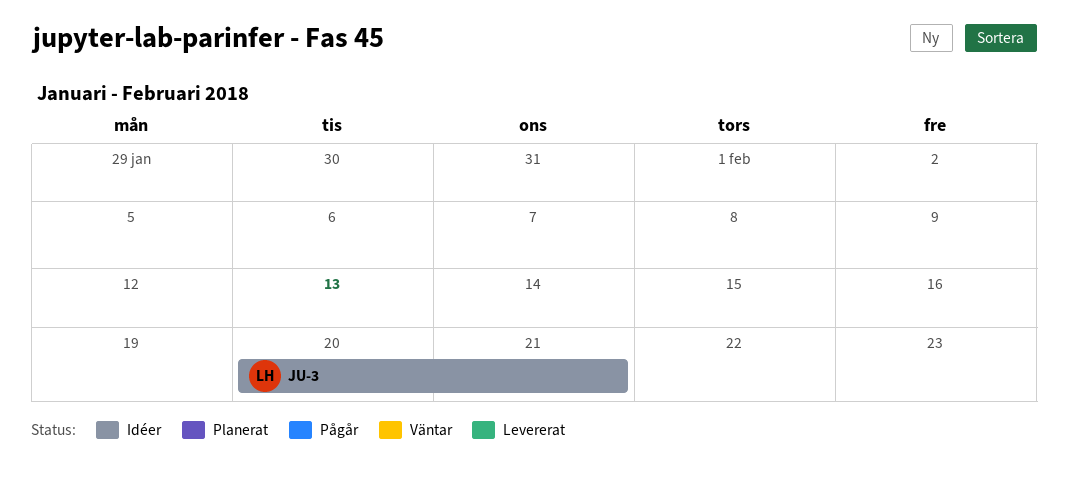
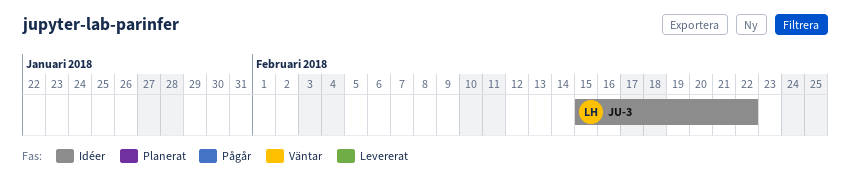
JU-3, start: Feb 20 -> Feb 15
JU-3, due: Feb 21 -> Feb 22

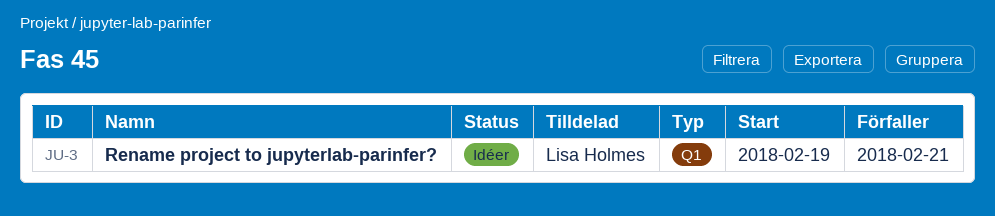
JU-3, start: Feb 15 -> Feb 19
JU-3, due: Feb 22 -> Feb 21

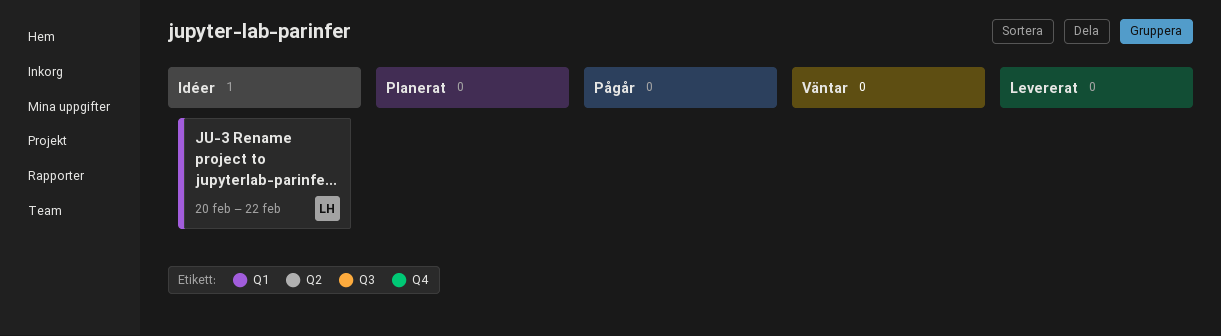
JU-3, start: Feb 19 -> Feb 20
JU-3, due: Feb 21 -> Feb 22

